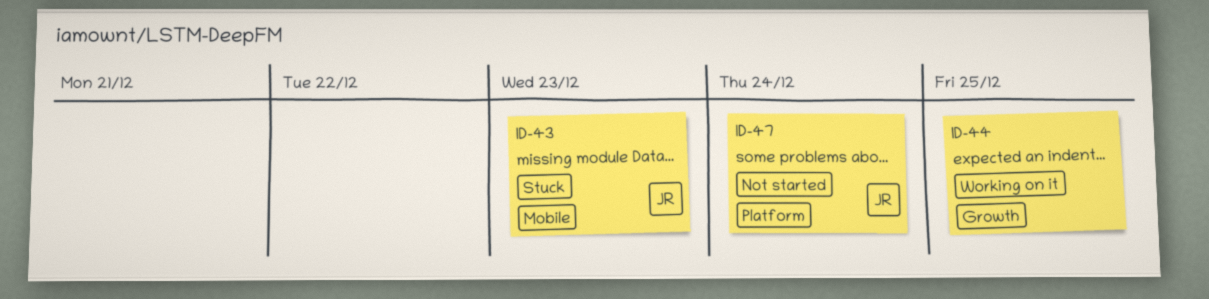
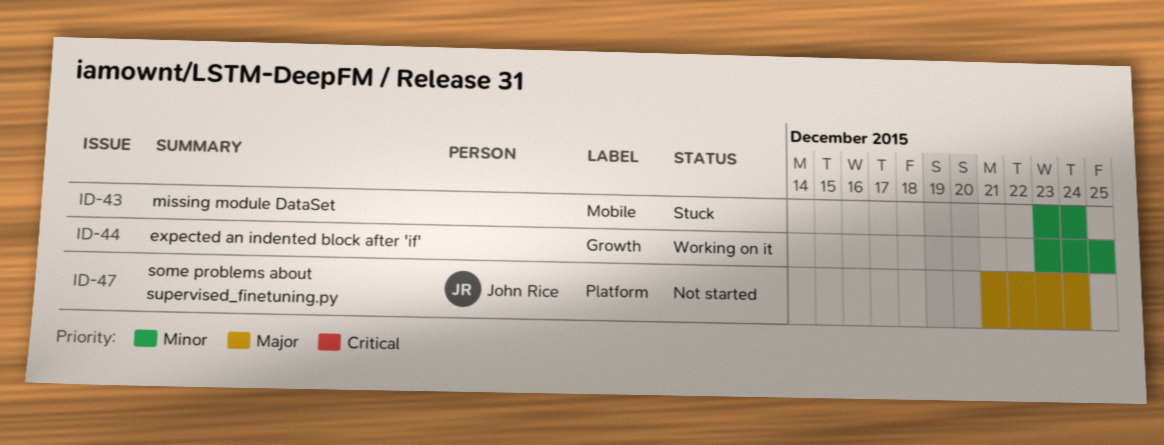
ID-43, owner: John Rice -> none
ID-43, due: Dec 23 -> Dec 24

